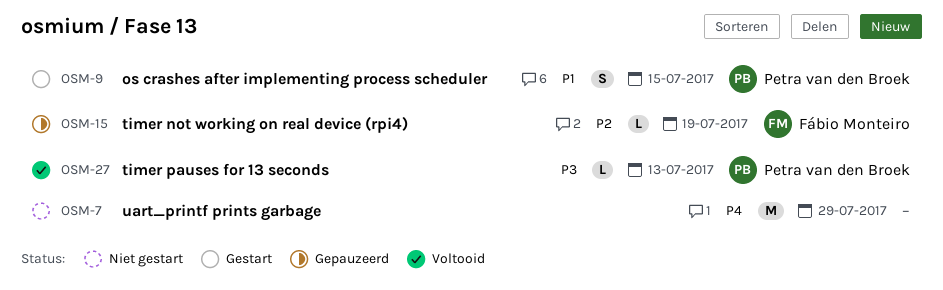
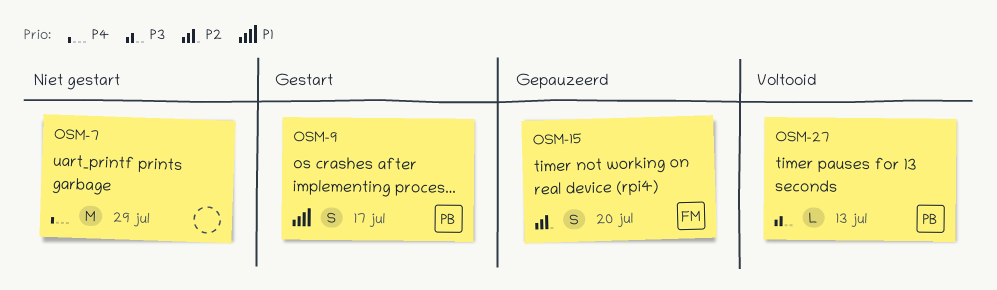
OSM-9, due: Jul 15 -> Jul 17
OSM-15, estimate: L -> S
OSM-15, due: Jul 19 -> Jul 20

